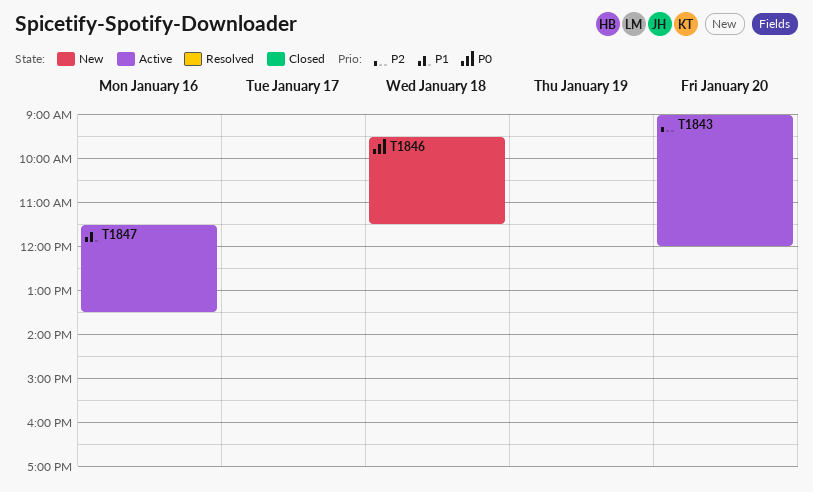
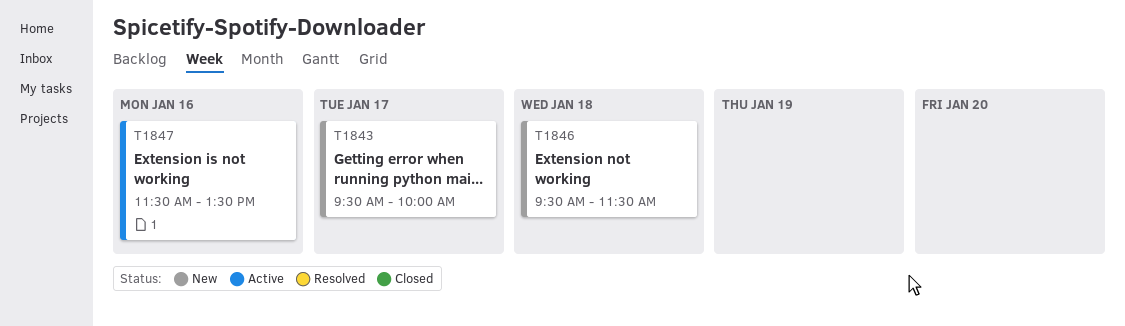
T1843, status: Active -> New
T1843, day: Jan 20 -> Jan 17
T1843, begins: 09:00 -> 09:30
T1843, ends: 12:00 -> 10:00

